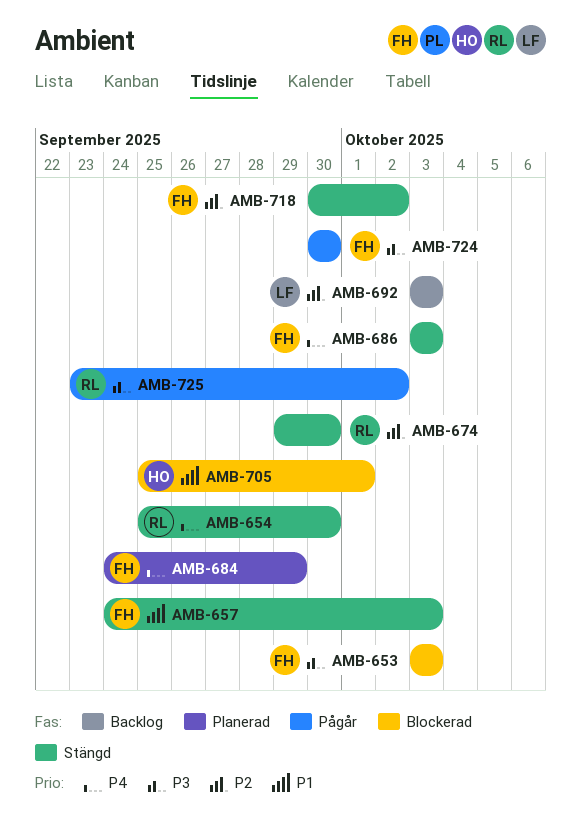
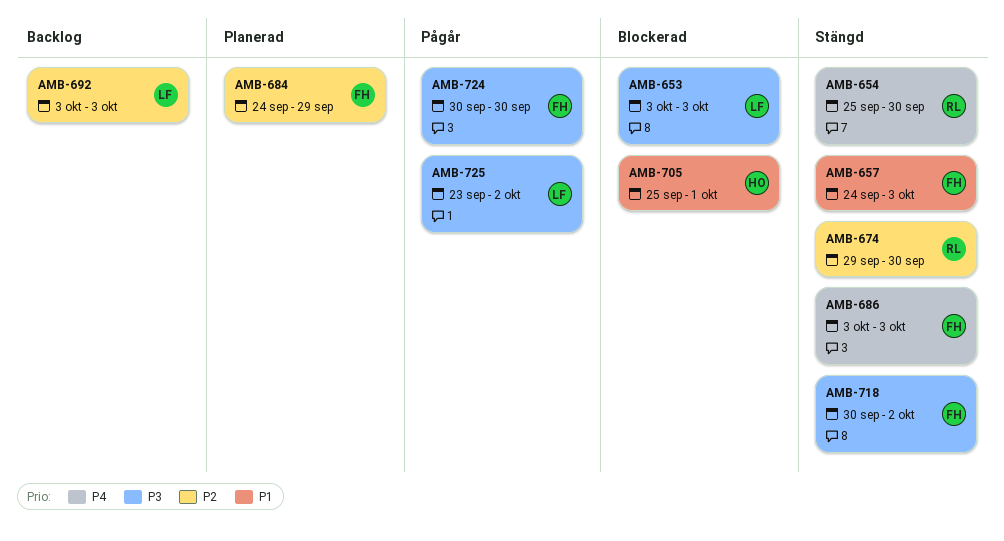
AMB-653, owner: FH -> LF
AMB-684, priority: P4 -> P2
AMB-718, priority: P2 -> P3
AMB-725, owner: RL -> LF

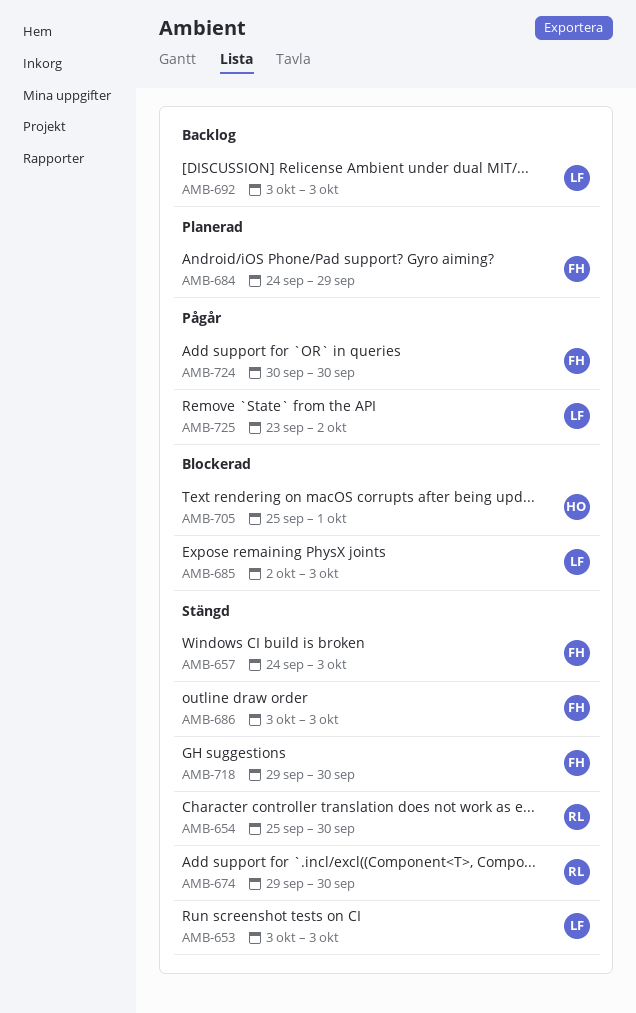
AMB-653, status: Blockerad -> Stängd
AMB-685: none -> present
AMB-718, start: Sep 30 -> Sep 29
AMB-718, due: Oct 2 -> Sep 30

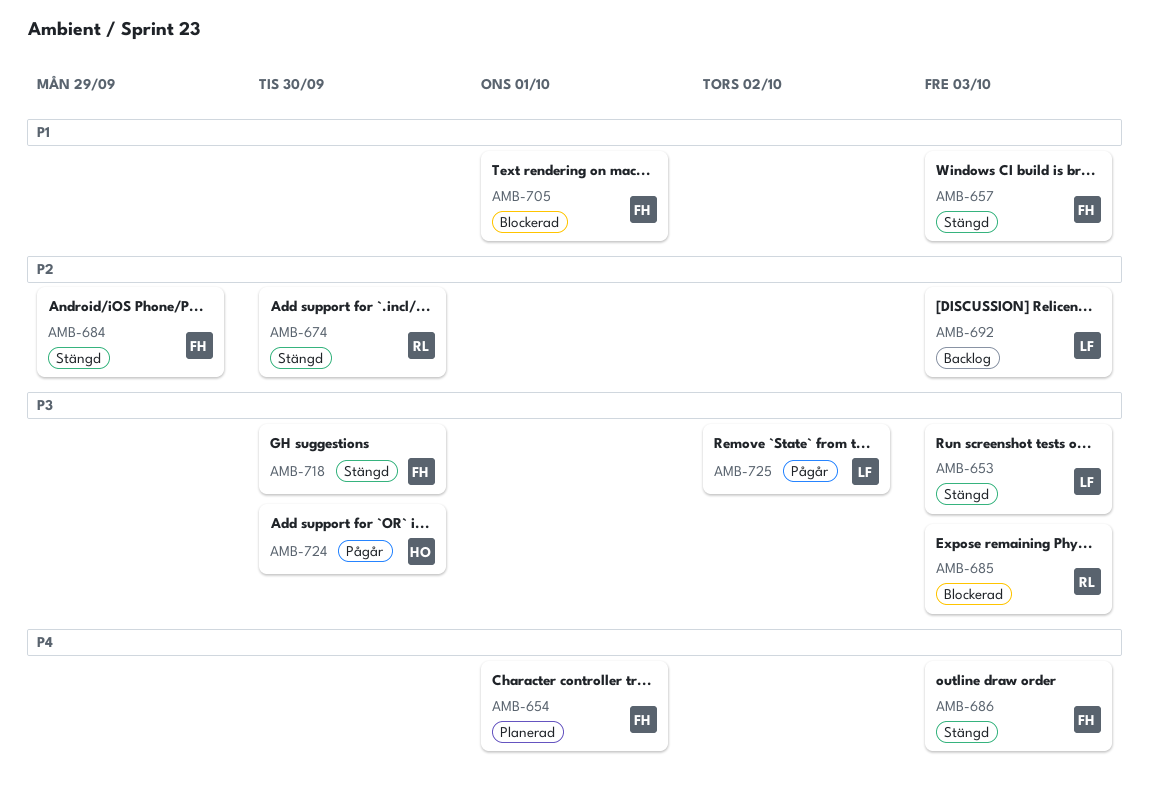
AMB-654, status: Stängd -> Planerad
AMB-654, owner: RL -> FH
AMB-654, due: Sep 30 -> Oct 1
AMB-684, status: Planerad -> Stängd
AMB-685, owner: LF -> RL
AMB-705, owner: HO -> FH
AMB-724, owner: FH -> HO

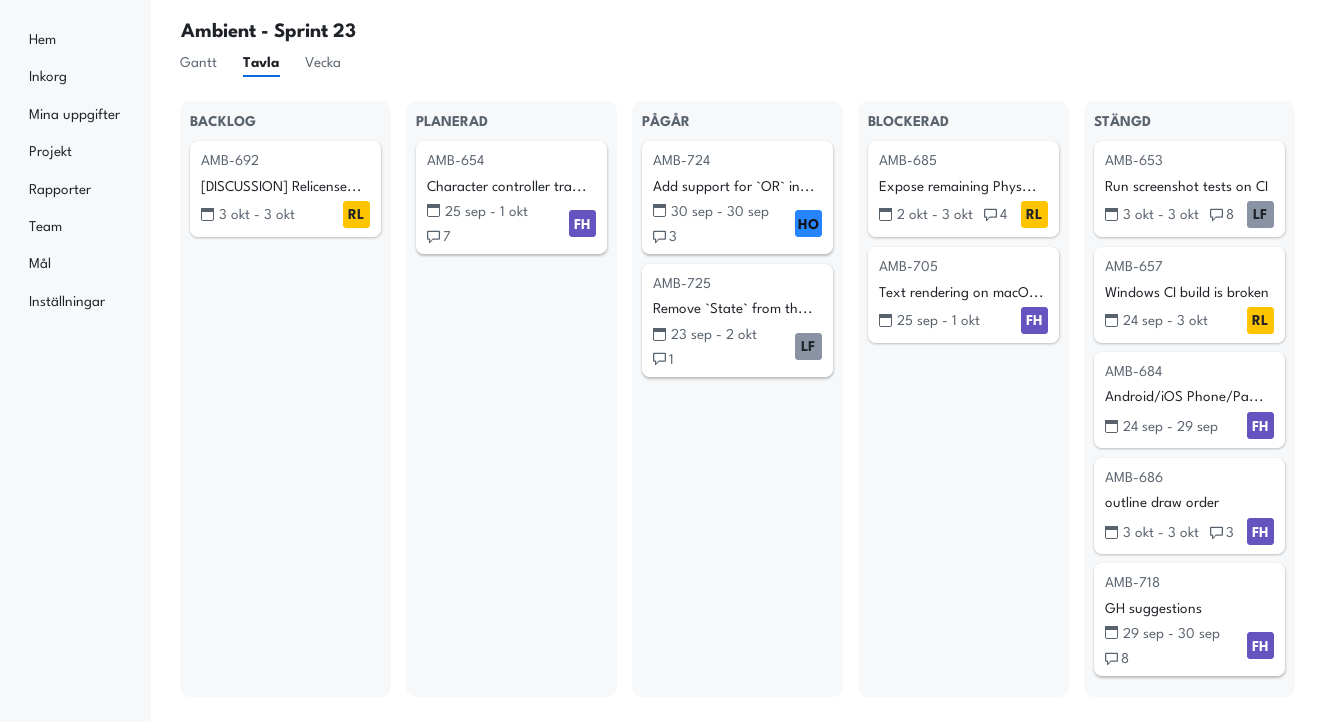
AMB-657, owner: FH -> RL
AMB-674: present -> none
AMB-692, owner: LF -> RL

